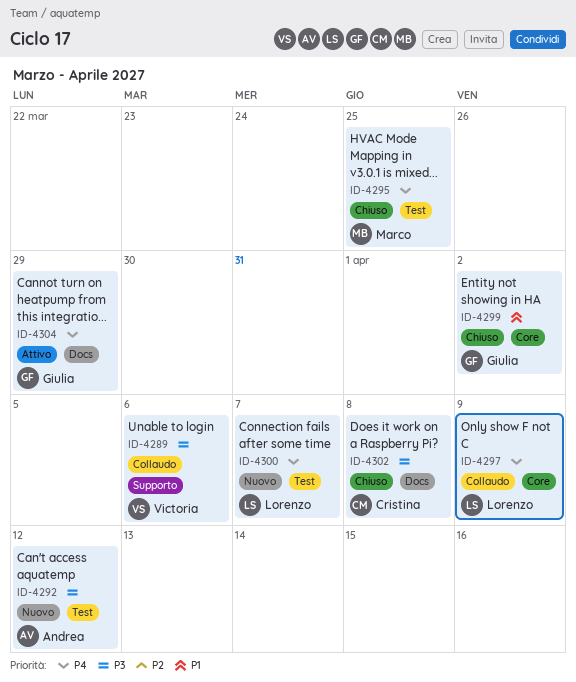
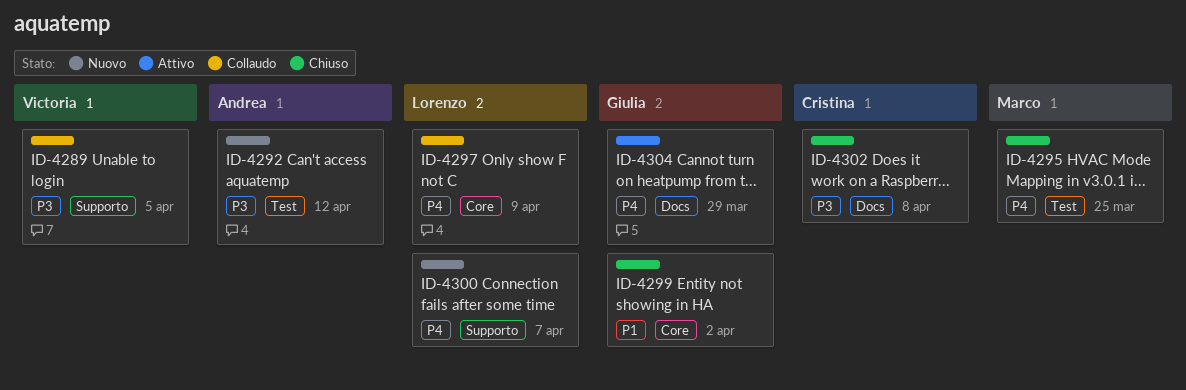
ID-4289, due: Apr 6 -> Apr 5
ID-4300, label: Test -> Supporto

